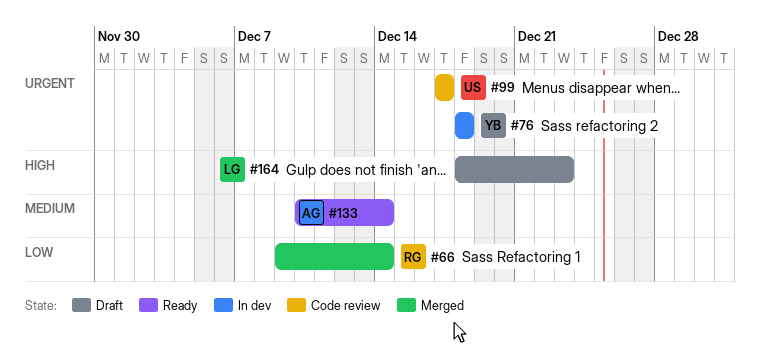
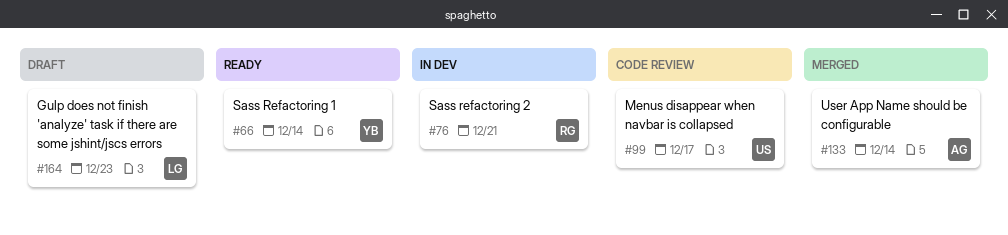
#66, status: Merged -> Ready
#66, owner: RG -> YB
#76, owner: YB -> RG
#76, due: Dec 18 -> Dec 21
#133, status: Ready -> Merged

